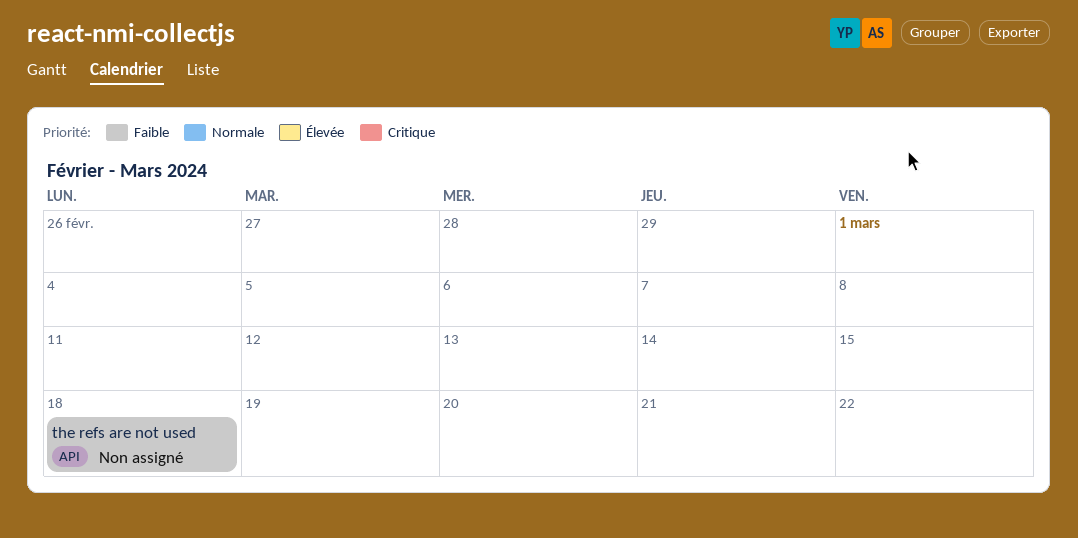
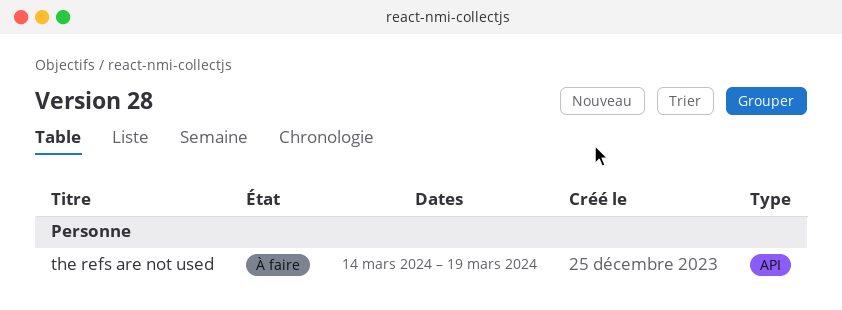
the refs are not used, due: Mar 18 -> Mar 19

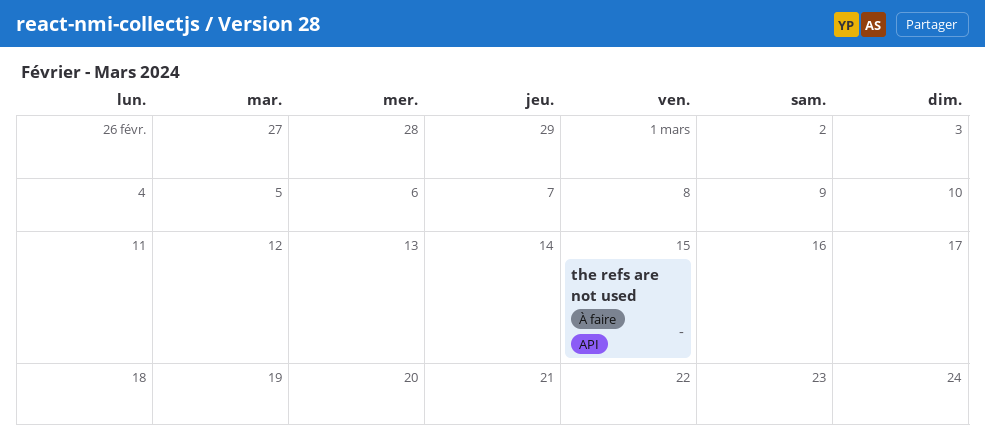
the refs are not used, due: Mar 19 -> Mar 15

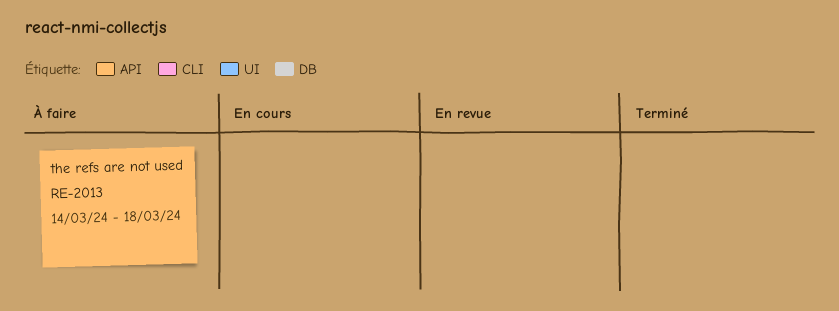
the refs are not used, due: Mar 15 -> Mar 18

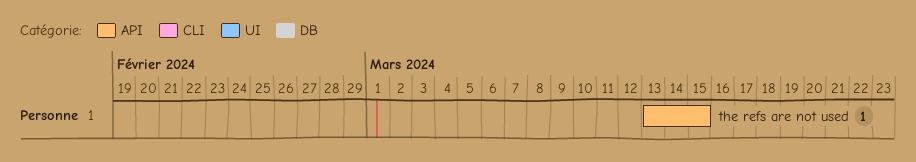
the refs are not used, start: Mar 14 -> Mar 13
the refs are not used, due: Mar 18 -> Mar 15

